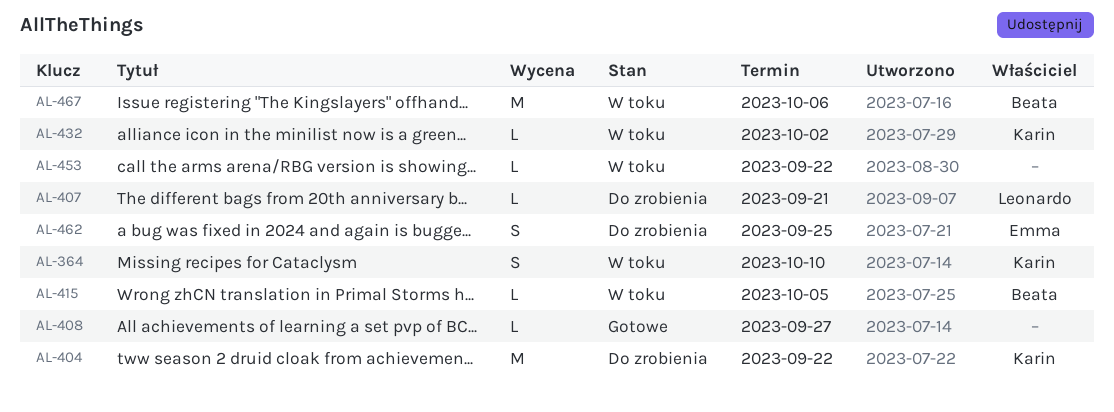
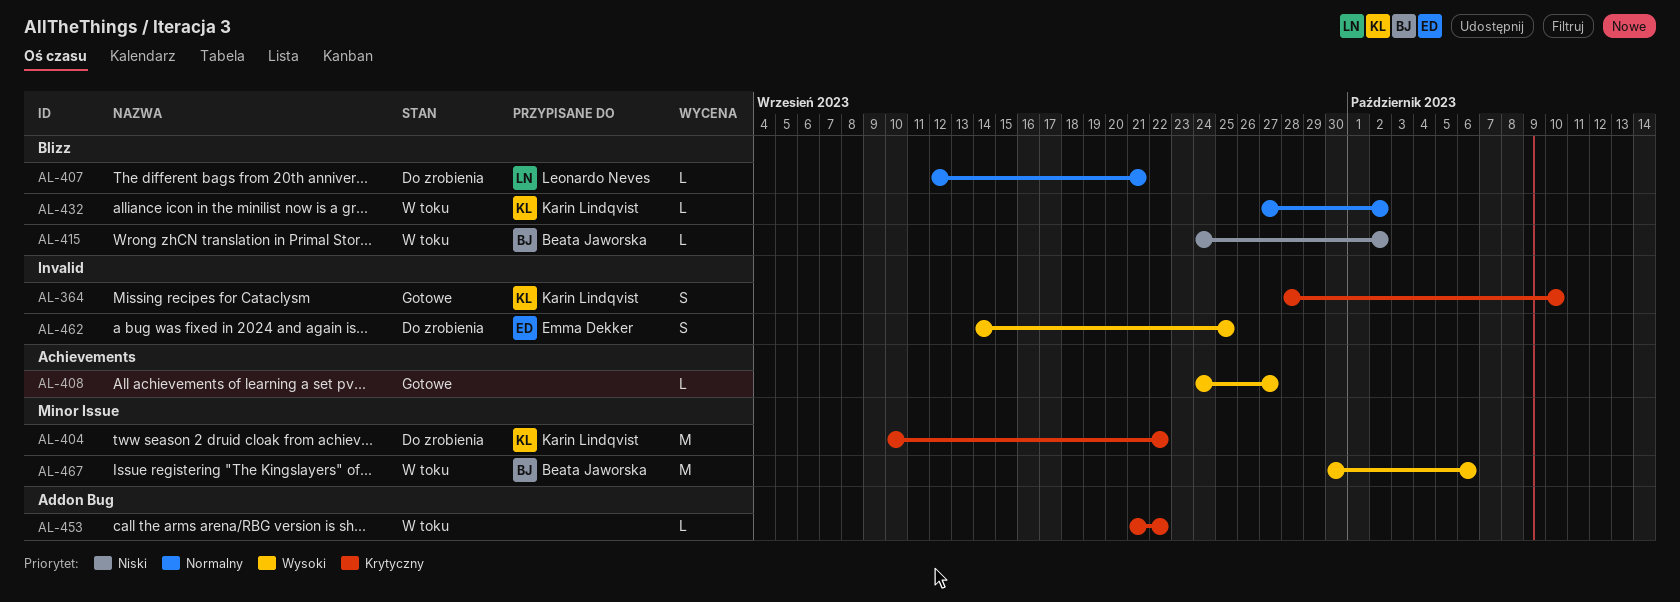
AL-364, status: W toku -> Gotowe
AL-415, due: Oct 5 -> Oct 2

